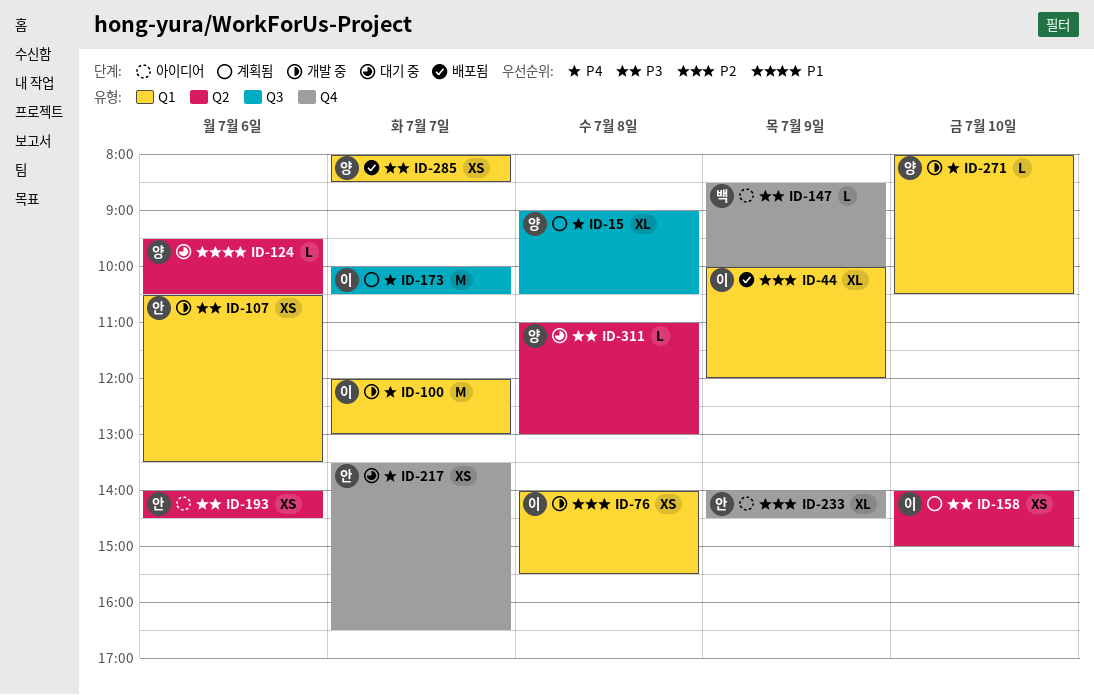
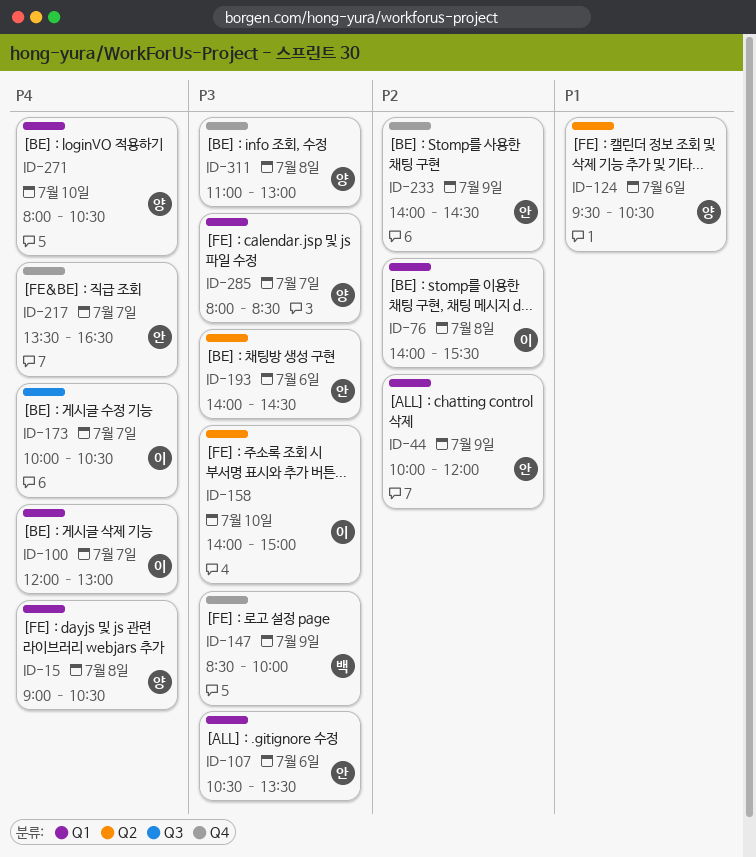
ID-15, label: Q3 -> Q1
ID-44, owner: 이 -> 안
ID-311, label: Q2 -> Q4

